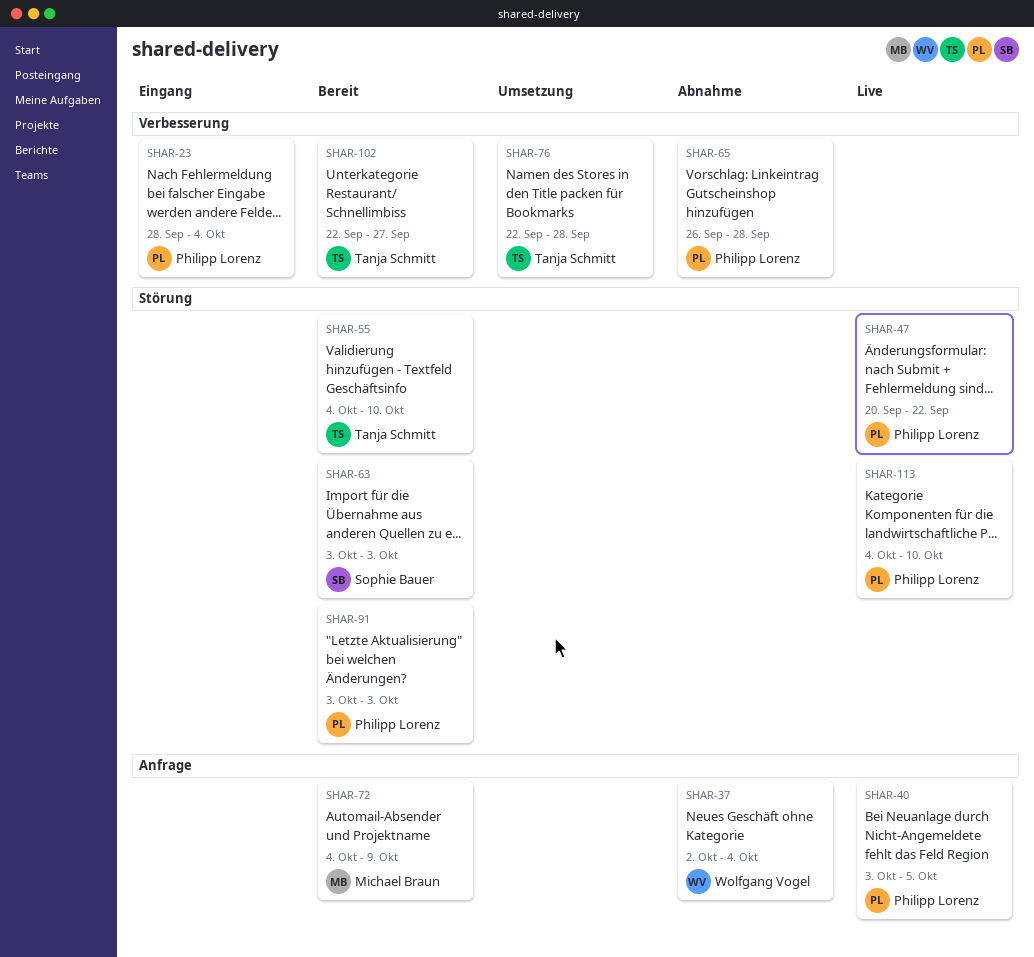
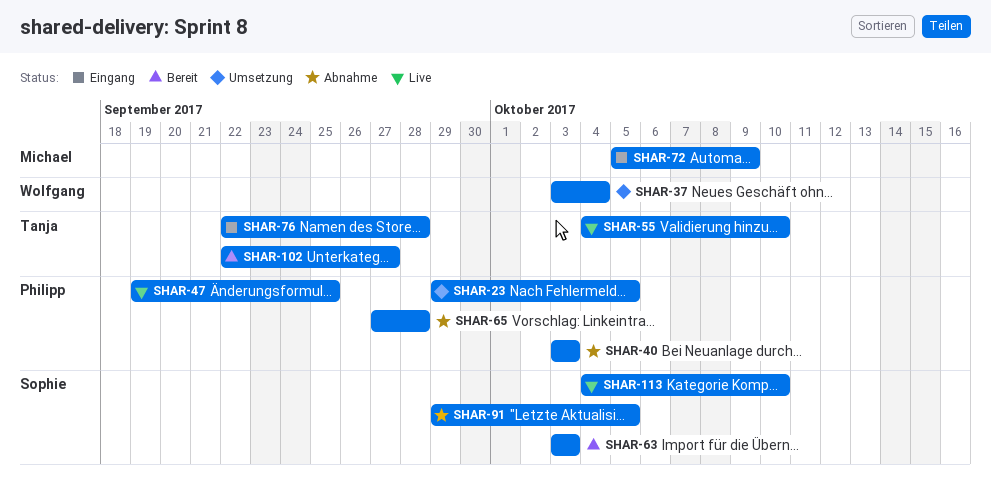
SHAR-23, status: Eingang -> Umsetzung
SHAR-23, start: Sep 28 -> Sep 29
SHAR-23, due: Oct 4 -> Oct 5
SHAR-37, status: Abnahme -> Umsetzung
SHAR-37, start: Oct 2 -> Oct 3
SHAR-40, status: Live -> Abnahme
SHAR-40, due: Oct 5 -> Oct 3
SHAR-47, start: Sep 20 -> Sep 19
SHAR-47, due: Sep 22 -> Sep 25
SHAR-55, status: Bereit -> Live
SHAR-65, start: Sep 26 -> Sep 27
SHAR-72, status: Bereit -> Eingang
SHAR-72, start: Oct 4 -> Oct 5
SHAR-76, status: Umsetzung -> Eingang
SHAR-91, status: Bereit -> Abnahme
SHAR-91, owner: Philipp Lorenz -> Sophie Bauer
SHAR-91, start: Oct 3 -> Sep 29
SHAR-91, due: Oct 3 -> Oct 5
SHAR-113, owner: Philipp Lorenz -> Sophie Bauer

